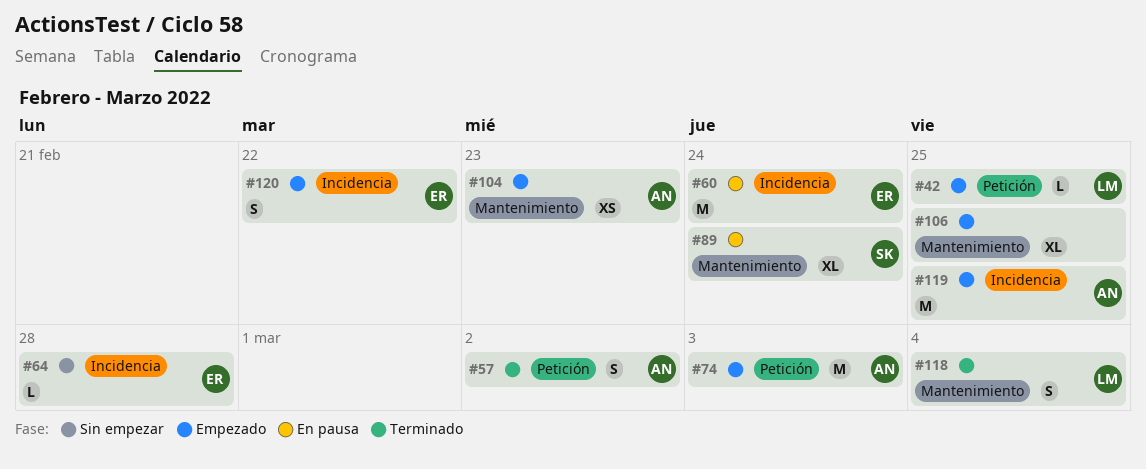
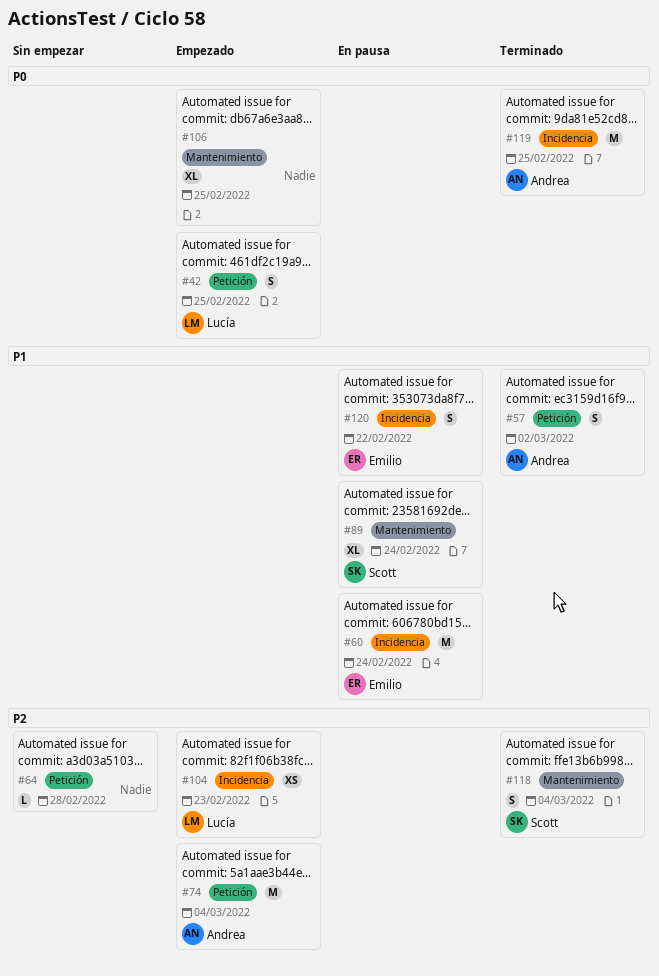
#42, estimate: L -> S
#64, owner: Emilio -> none
#64, label: Incidencia -> Petición
#74, due: Mar 3 -> Mar 4
#104, owner: Andrea -> Lucía
#104, label: Mantenimiento -> Incidencia
#118, owner: Lucía -> Scott
#119, status: Empezado -> Terminado
#120, status: Empezado -> En pausa

